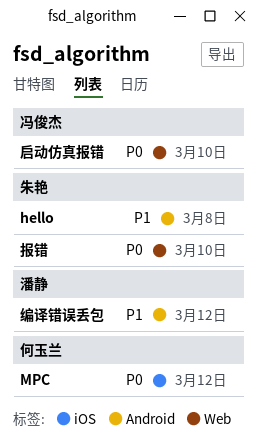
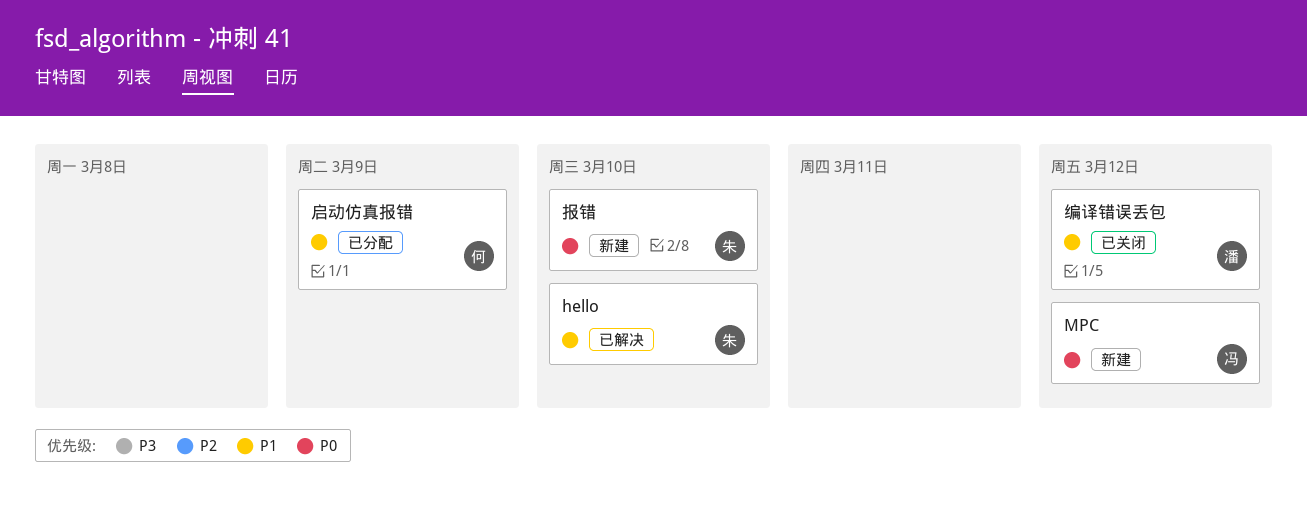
hello, due: Mar 8 -> Mar 10
MPC, owner: 何玉兰 -> 冯俊杰
启动仿真报错, owner: 冯俊杰 -> 何玉兰
启动仿真报错, priority: P0 -> P1
启动仿真报错, due: Mar 10 -> Mar 9

